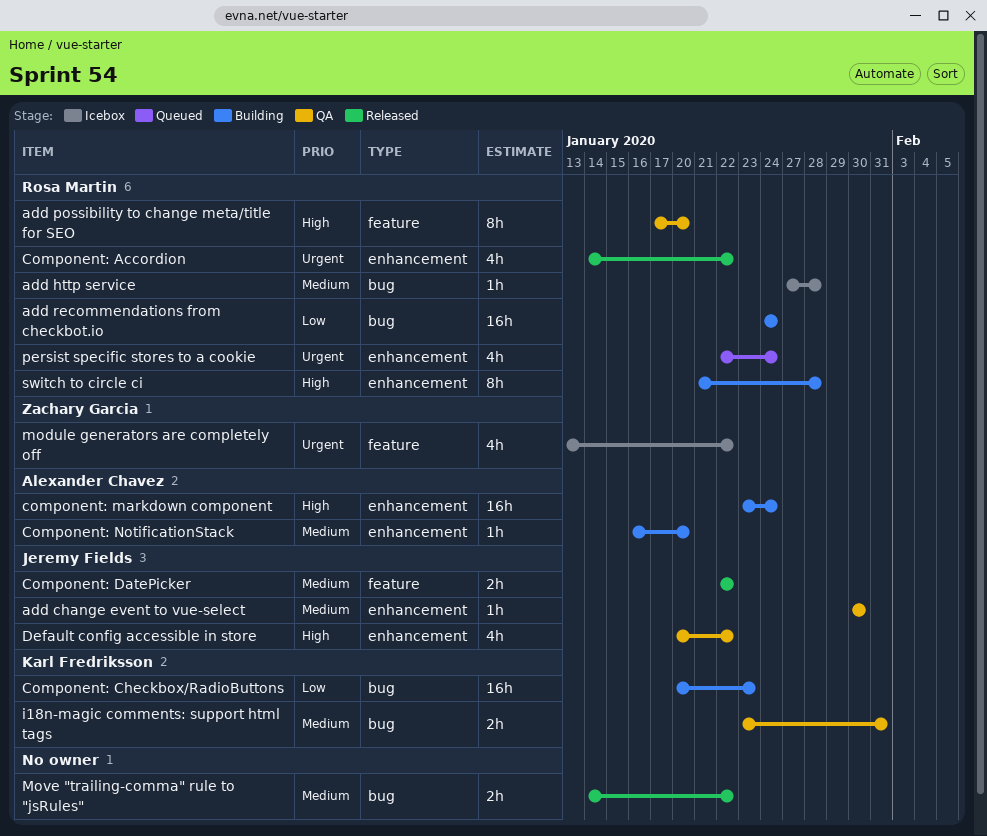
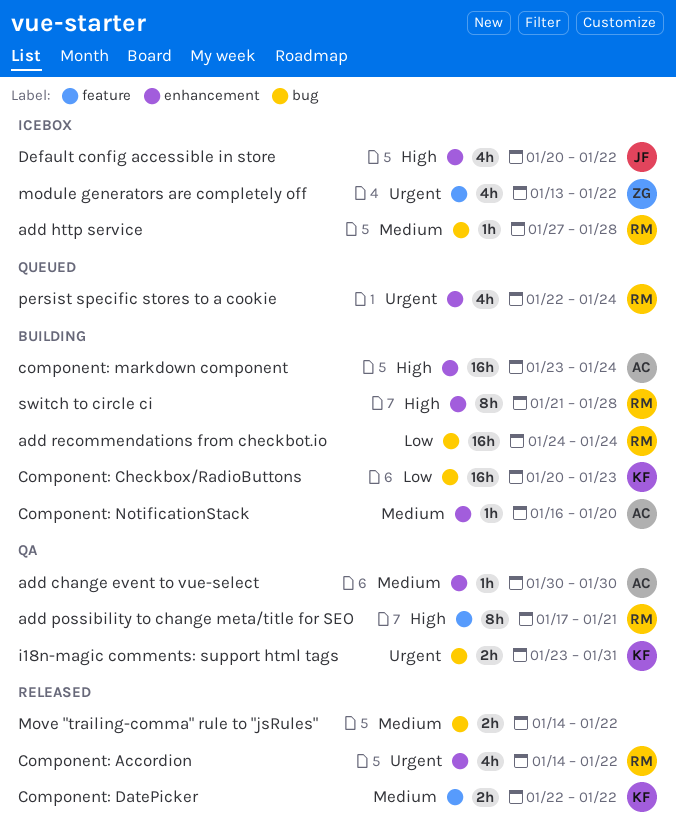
add change event to vue-select, owner: Jeremy Fields -> Alexander Chavez
add possibility to change meta/title for SEO, due: Jan 20 -> Jan 21
Component: DatePicker, owner: Jeremy Fields -> Karl Fredriksson
Default config accessible in store, status: QA -> Icebox
i18n-magic comments: support html tags, priority: Medium -> Urgent

